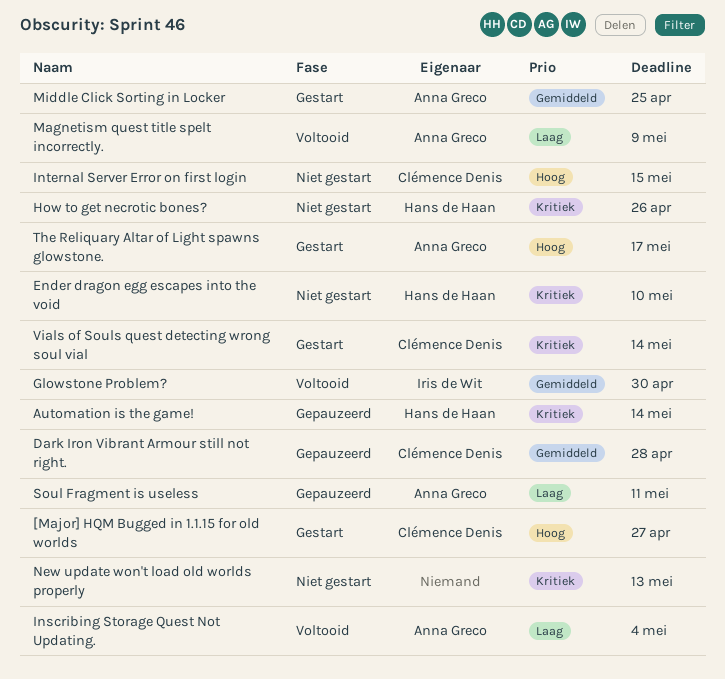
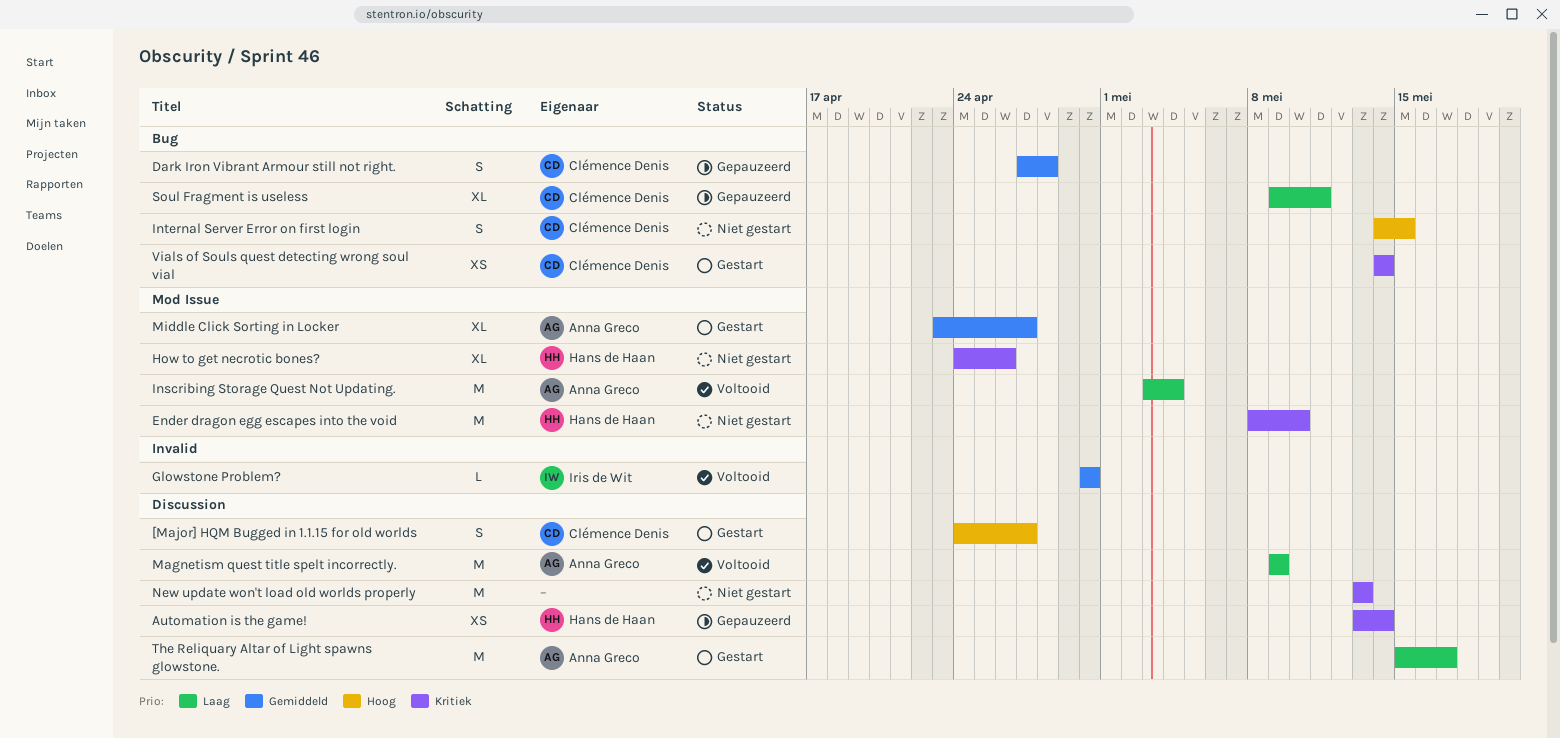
Middle Click Sorting in Locker, due: Apr 25 -> Apr 27
Soul Fragment is useless, owner: Anna Greco -> Clémence Denis
The Reliquary Altar of Light spawns glowstone., priority: Hoog -> Laag

